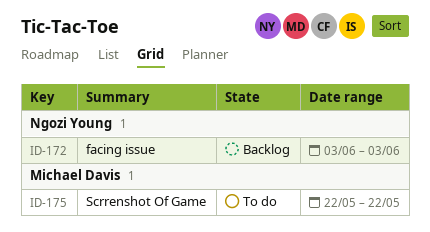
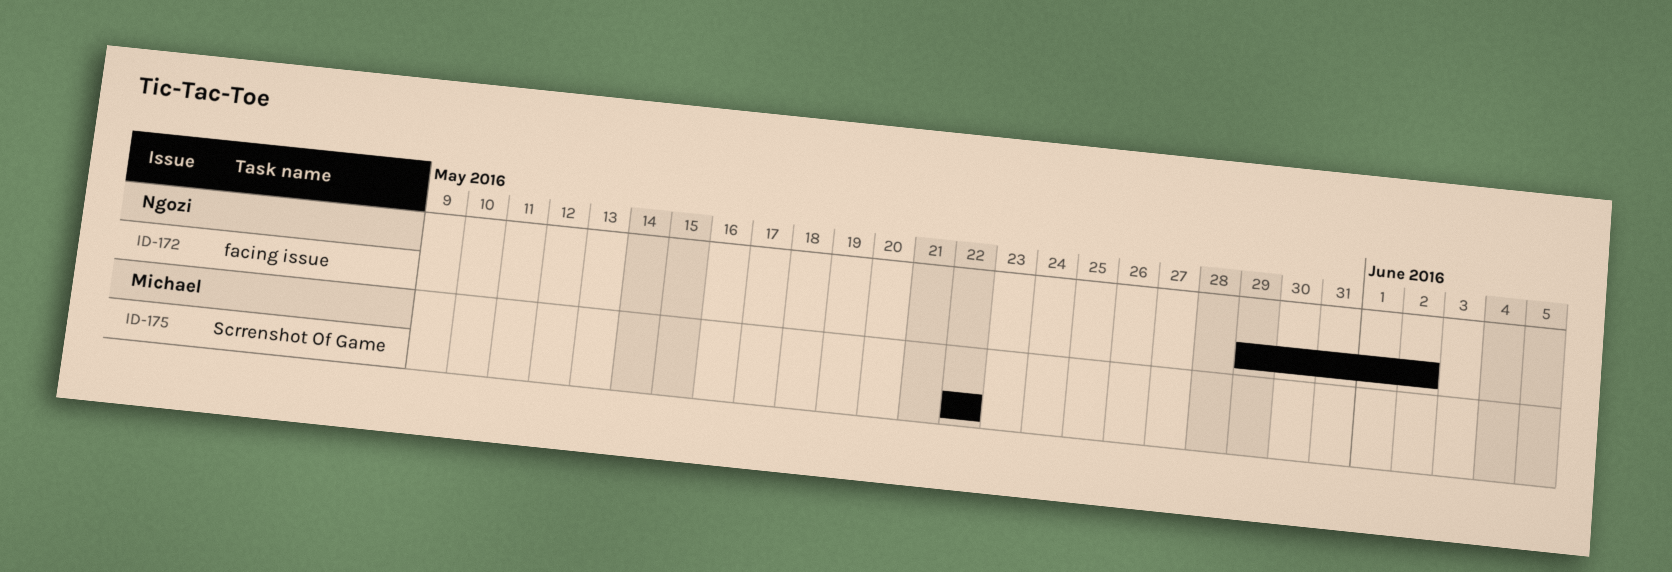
ID-172, start: Jun 3 -> May 29
ID-172, due: Jun 3 -> Jun 2

